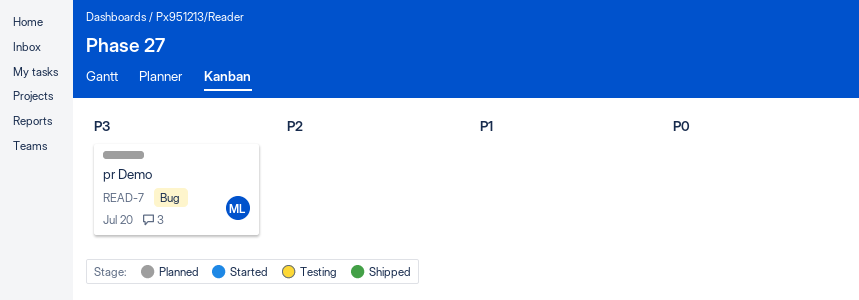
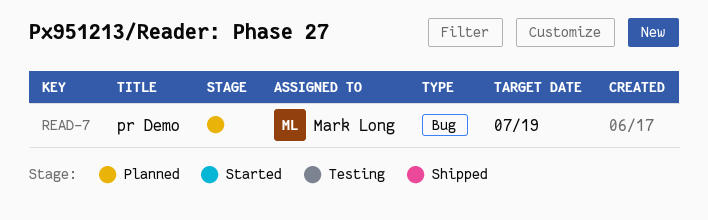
READ-7, due: Jul 20 -> Jul 19

